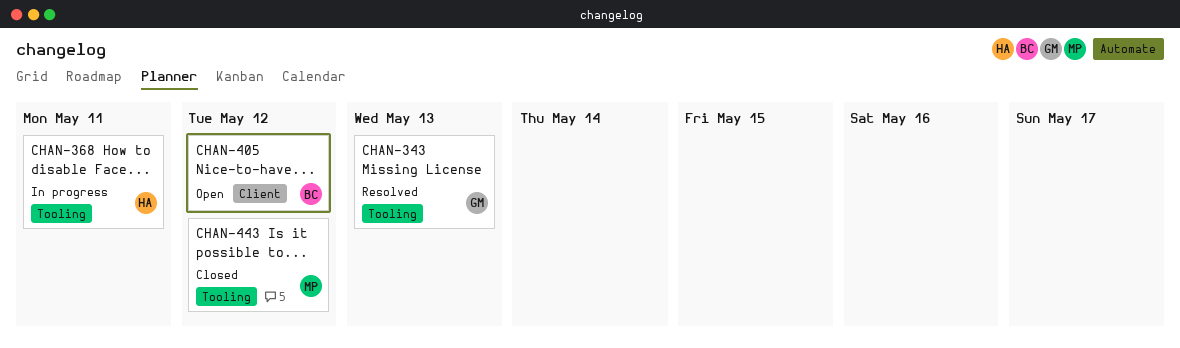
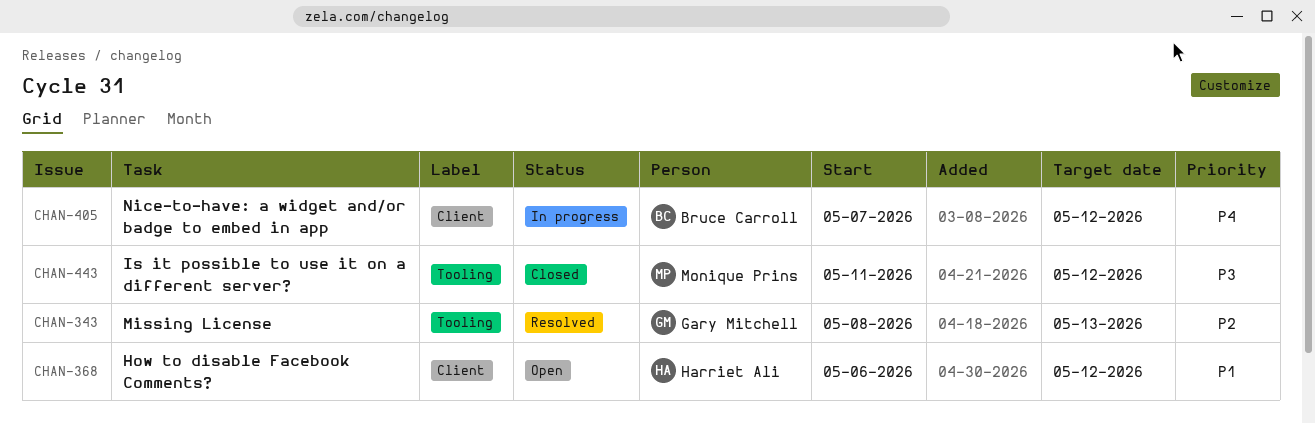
CHAN-368, status: In progress -> Open
CHAN-368, label: Tooling -> Client
CHAN-368, due: May 11 -> May 12
CHAN-405, status: Open -> In progress

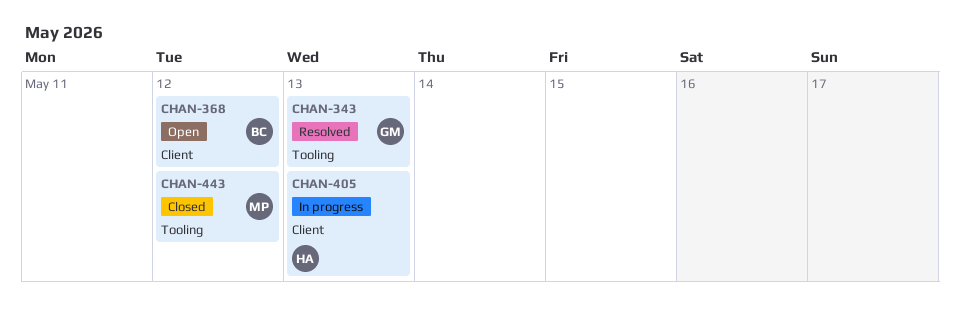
CHAN-368, owner: Harriet Ali -> Bruce Carroll
CHAN-405, owner: Bruce Carroll -> Harriet Ali
CHAN-405, due: May 12 -> May 13

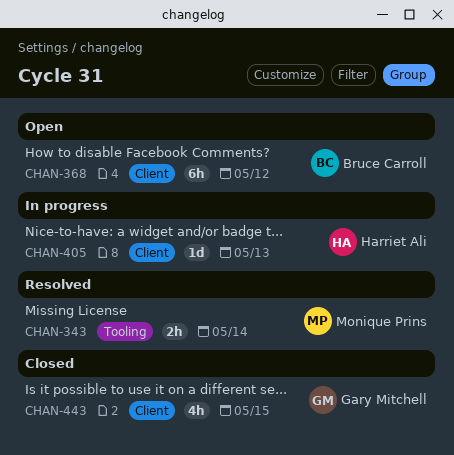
CHAN-343, owner: Gary Mitchell -> Monique Prins
CHAN-343, due: May 13 -> May 14
CHAN-443, owner: Monique Prins -> Gary Mitchell
CHAN-443, label: Tooling -> Client
CHAN-443, due: May 12 -> May 15

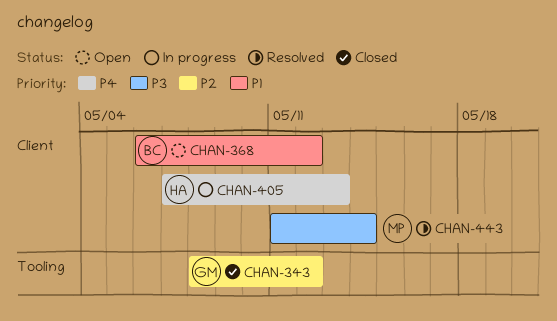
CHAN-343, status: Resolved -> Closed
CHAN-343, owner: Monique Prins -> Gary Mitchell
CHAN-343, due: May 14 -> May 12
CHAN-443, status: Closed -> Resolved
CHAN-443, owner: Gary Mitchell -> Monique Prins
CHAN-443, due: May 15 -> May 14

